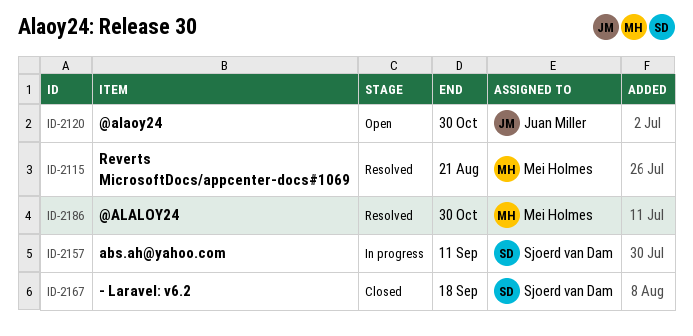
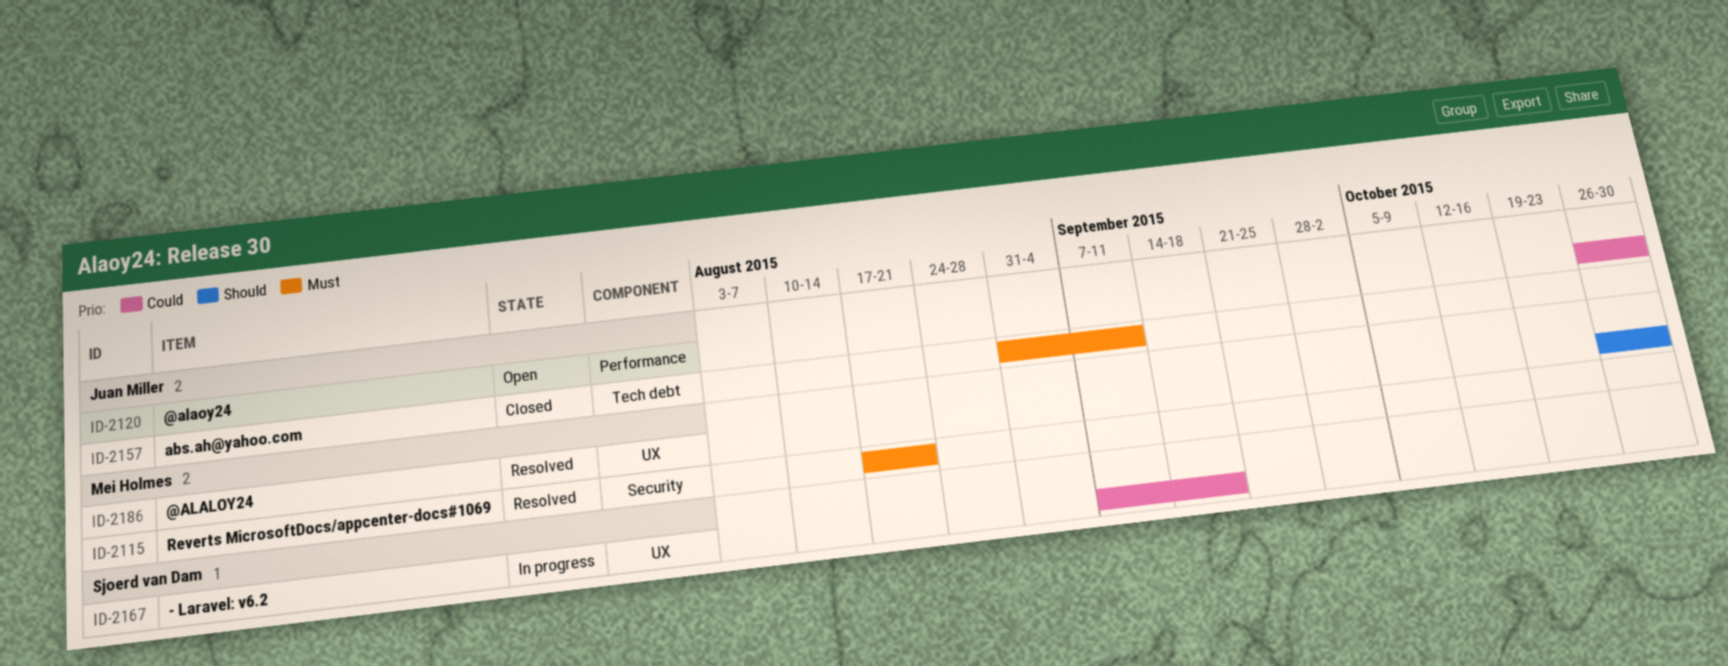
ID-2157, status: In progress -> Closed
ID-2157, owner: Sjoerd van Dam -> Juan Miller
ID-2167, status: Closed -> In progress

